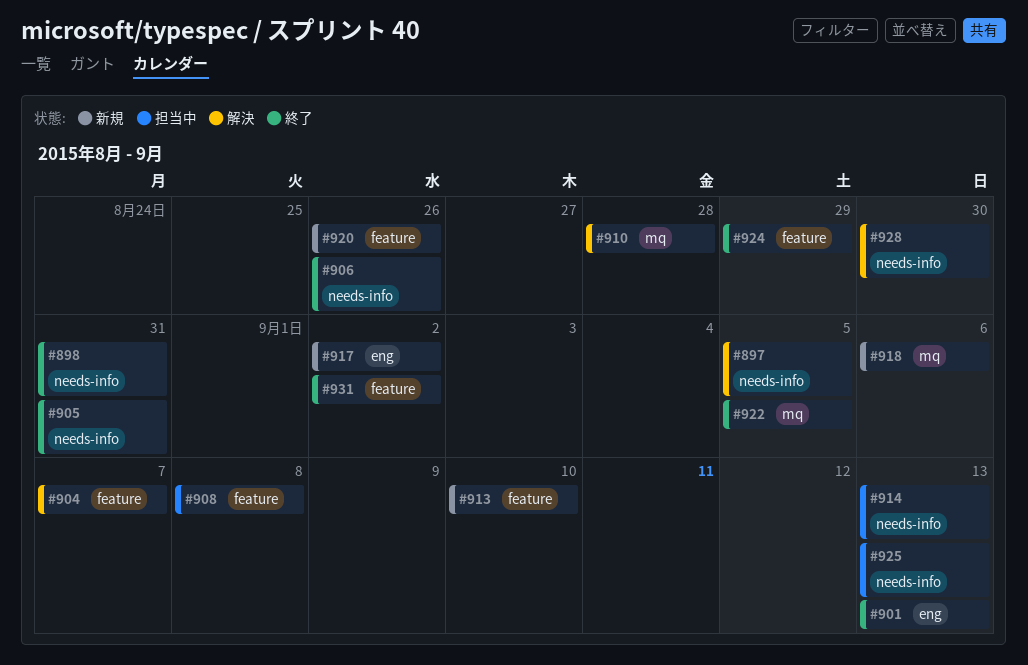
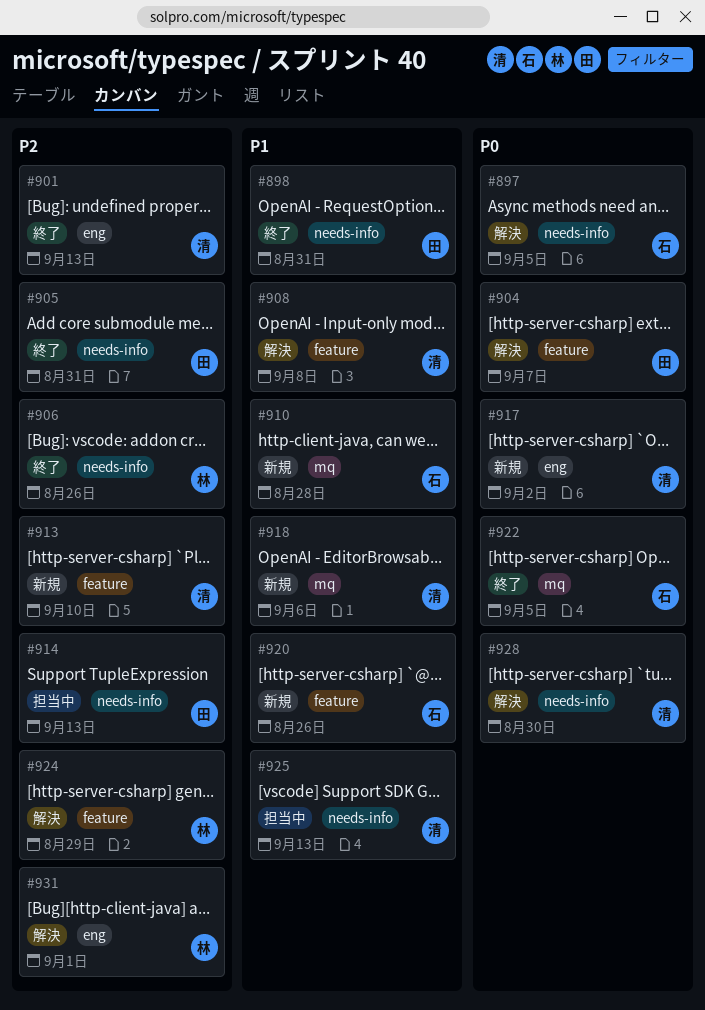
#908, status: 担当中 -> 解決
#910, status: 解決 -> 新規
#924, status: 終了 -> 解決
#931, status: 終了 -> 解決
#931, label: feature -> eng
#931, due: Sep 2 -> Sep 1

